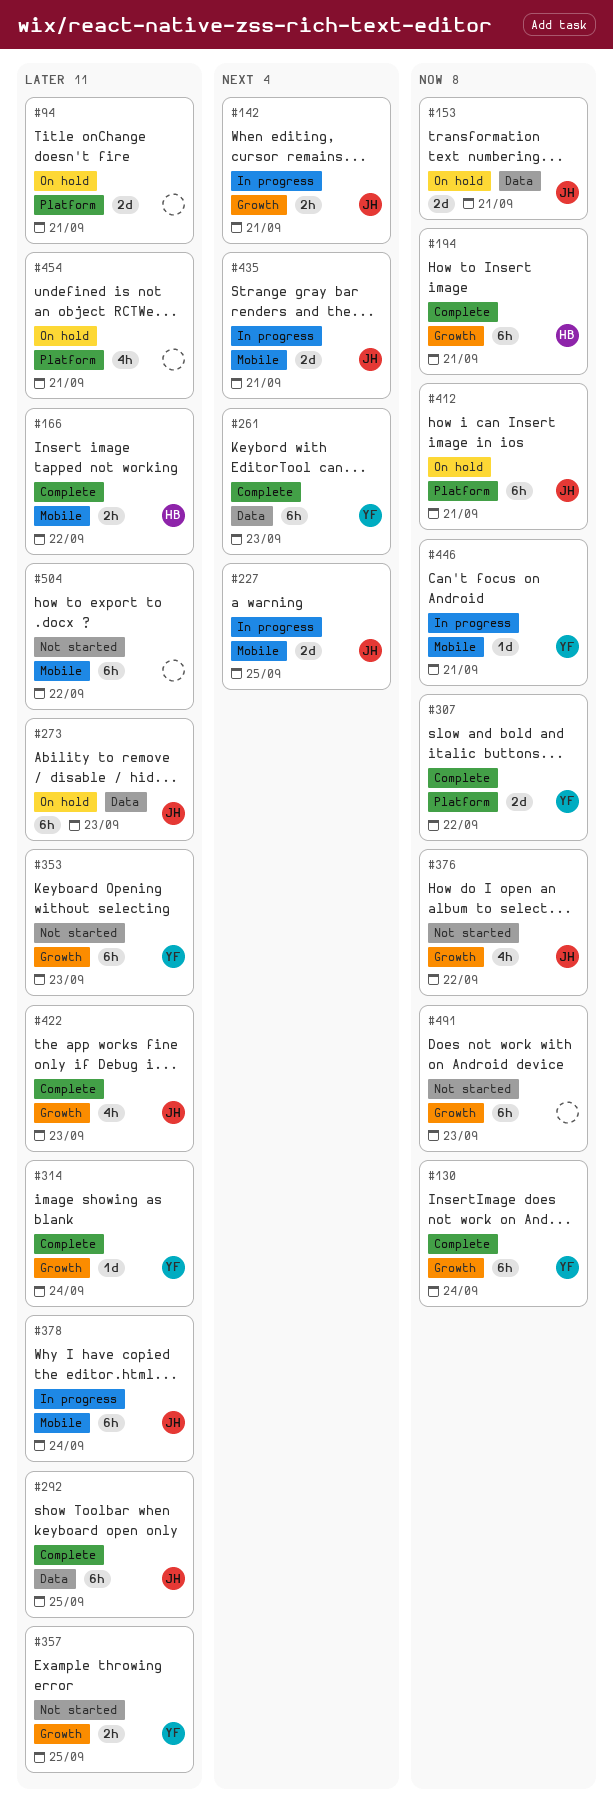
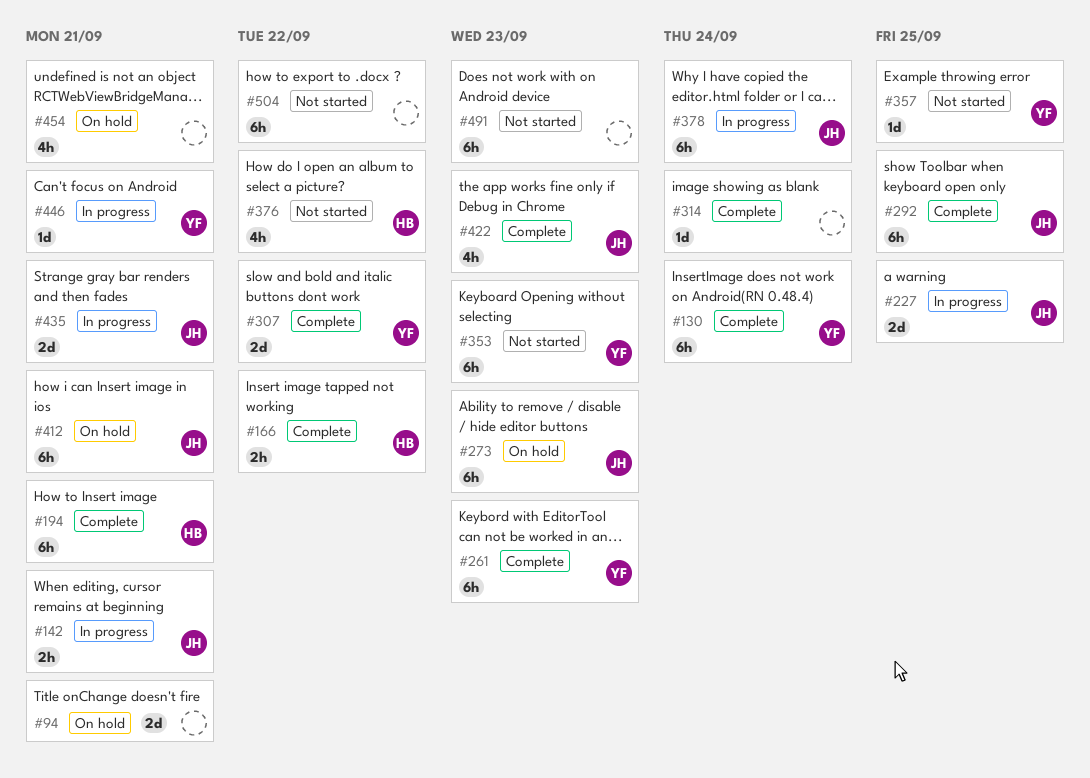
#153: present -> none
#314, owner: YF -> none
#357, estimate: 2h -> 1d
#376, owner: JH -> HB

